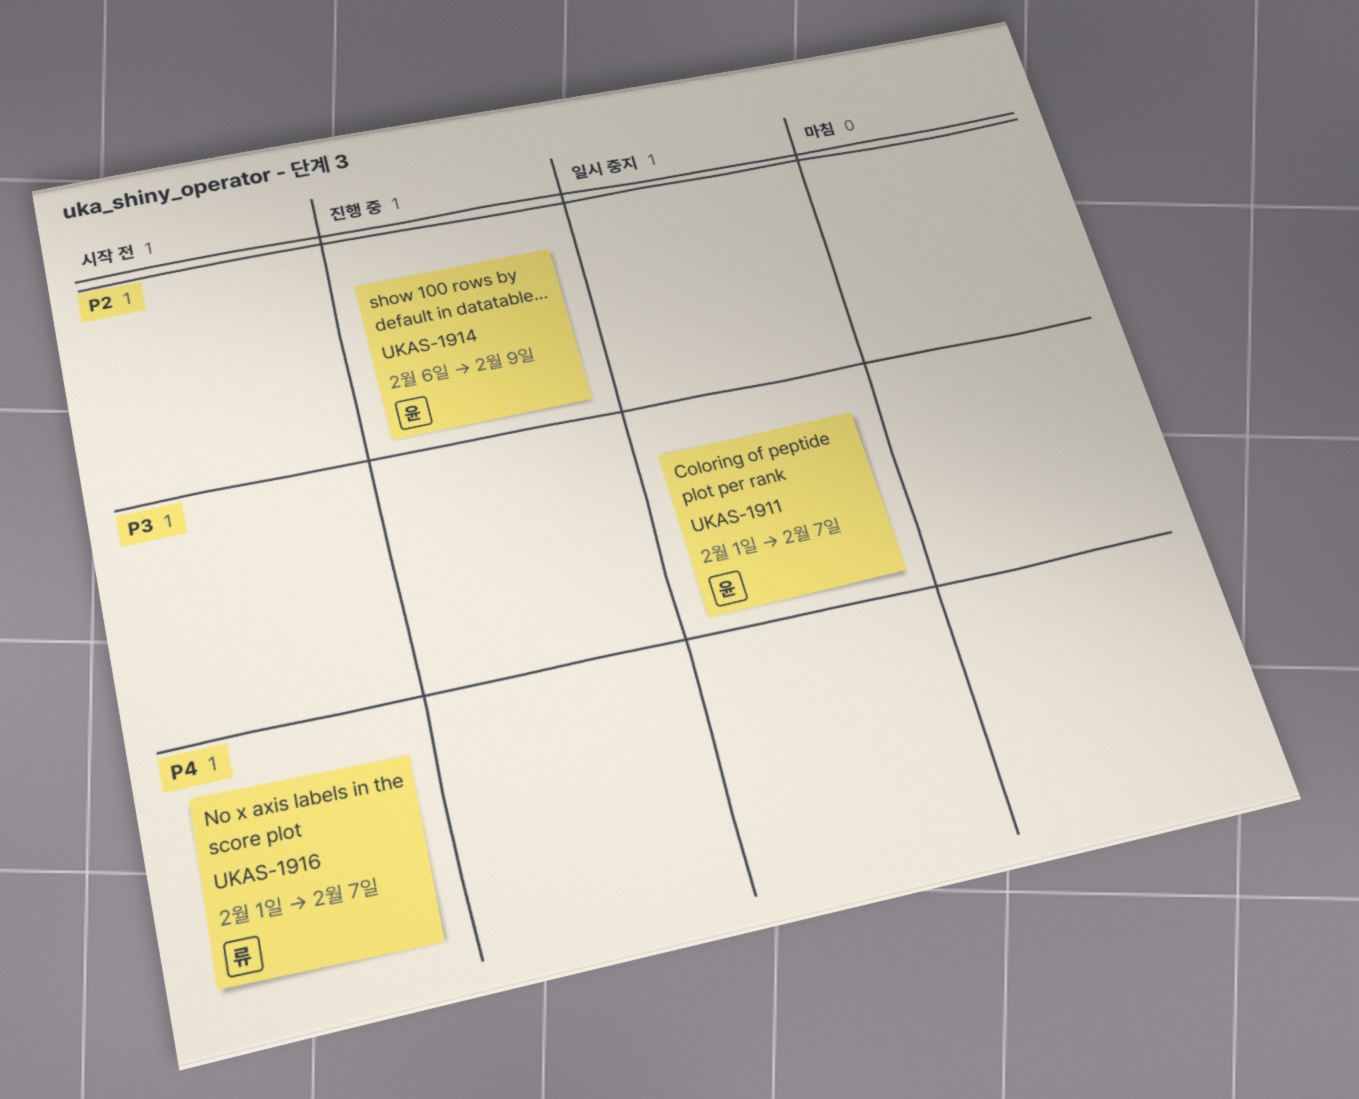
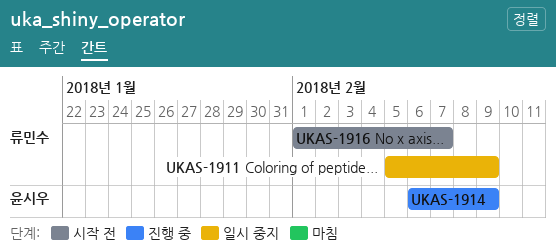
UKAS-1911, owner: 윤시우 -> 류민수
UKAS-1911, start: Feb 1 -> Feb 5
UKAS-1911, due: Feb 7 -> Feb 9

